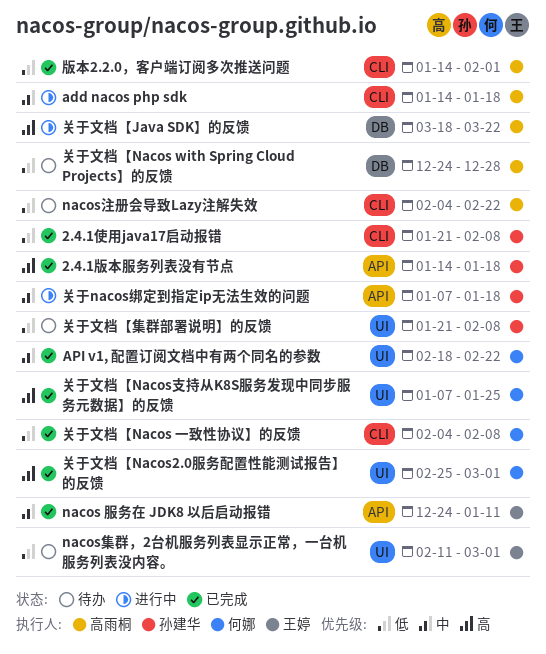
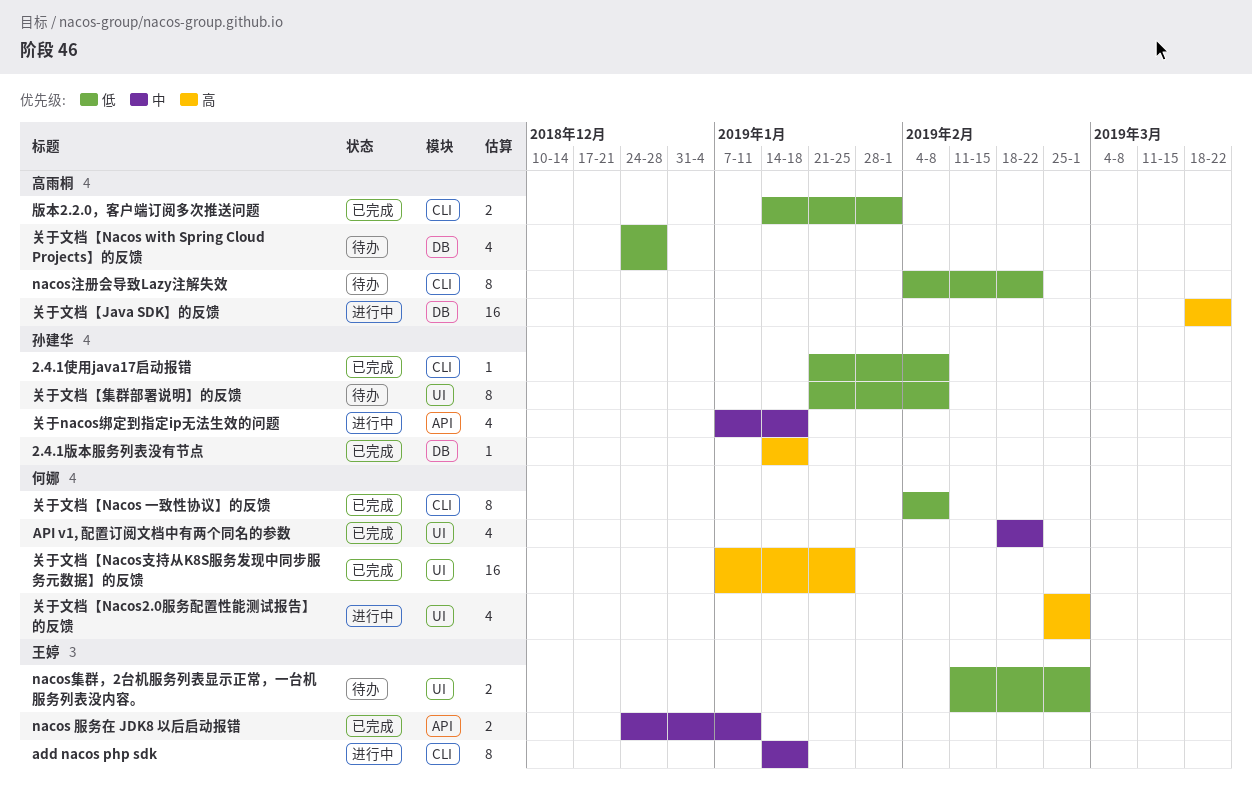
2.4.1版本服务列表没有节点, label: API -> DB
add nacos php sdk, owner: 高雨桐 -> 王婷
关于文档【Nacos2.0服务配置性能测试报告】的反馈, status: 已完成 -> 进行中

